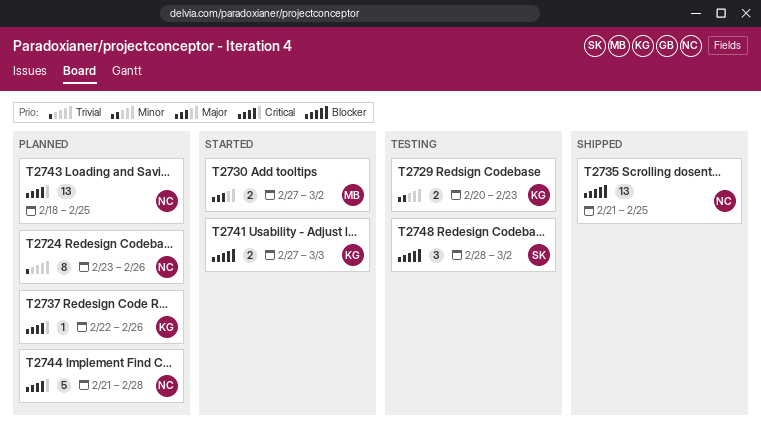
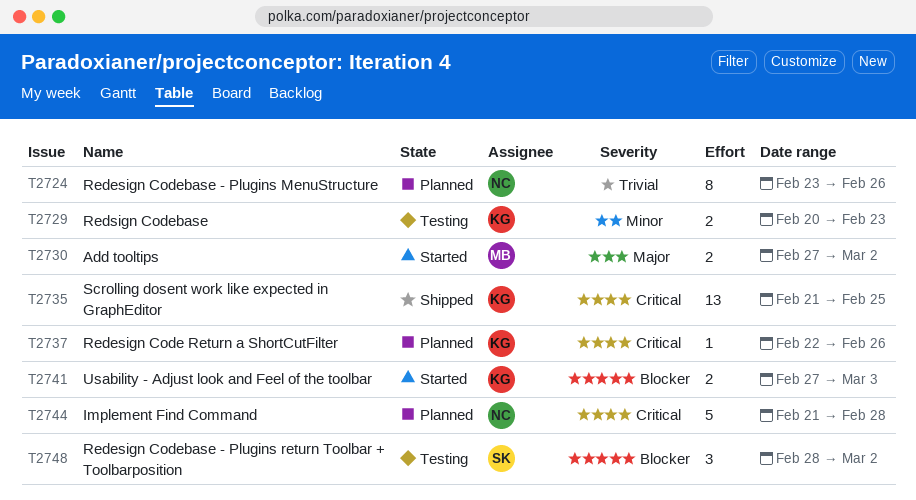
T2735, owner: NC -> KG
T2735, priority: Blocker -> Critical
T2743: present -> none

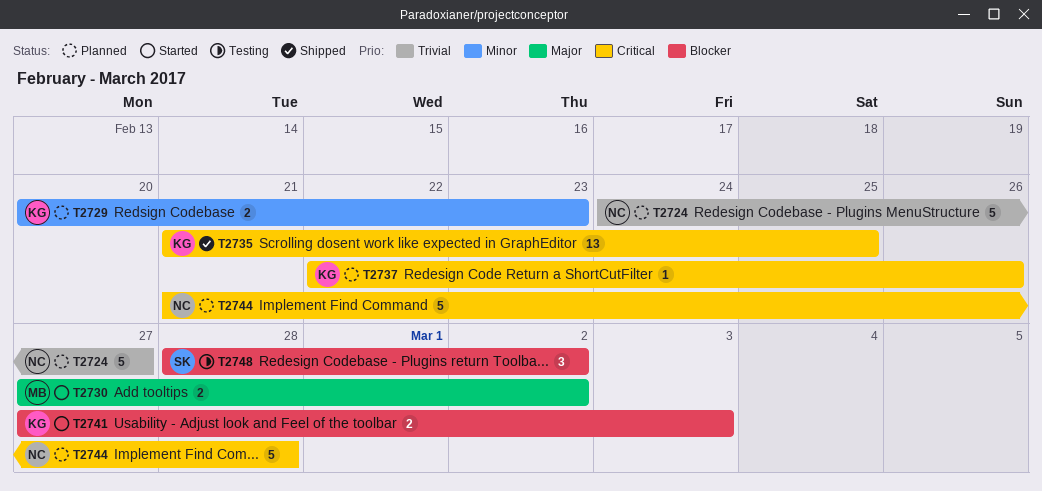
T2724, estimate: 8 -> 5
T2724, start: Feb 23 -> Feb 24
T2724, due: Feb 26 -> Feb 27
T2729, status: Testing -> Planned

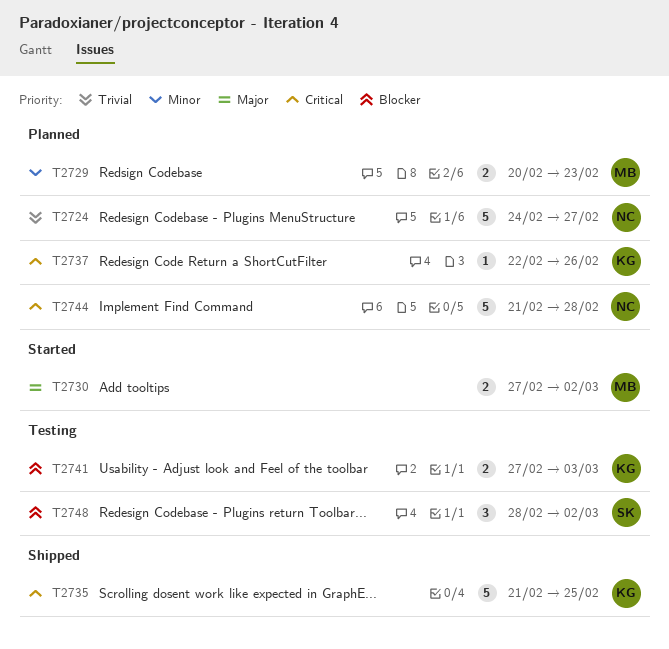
T2729, owner: KG -> MB
T2735, estimate: 13 -> 5
T2741, status: Started -> Testing

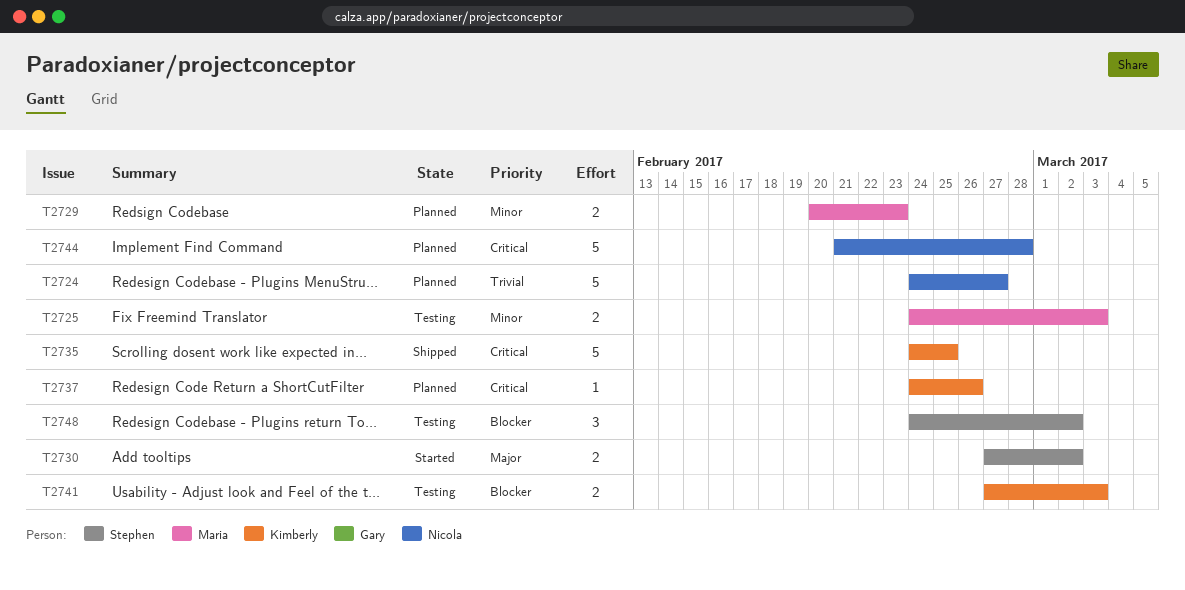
T2725: none -> present
T2730, owner: Maria -> Stephen
T2735, start: Feb 21 -> Feb 24
T2737, start: Feb 22 -> Feb 24
T2748, start: Feb 28 -> Feb 24

